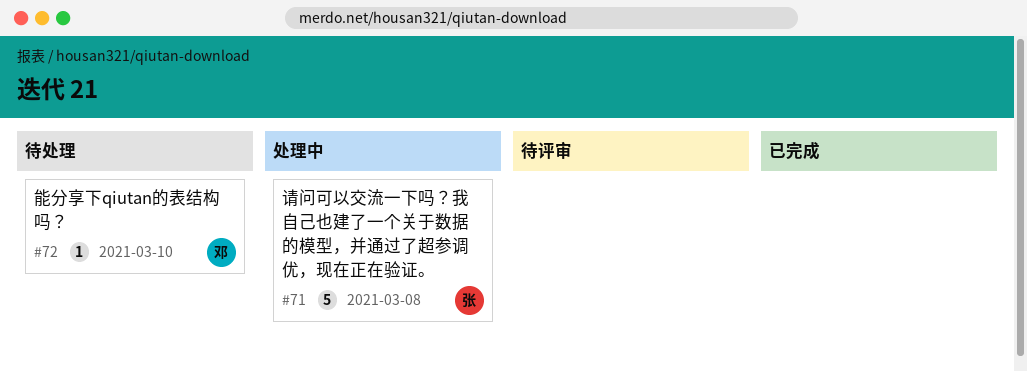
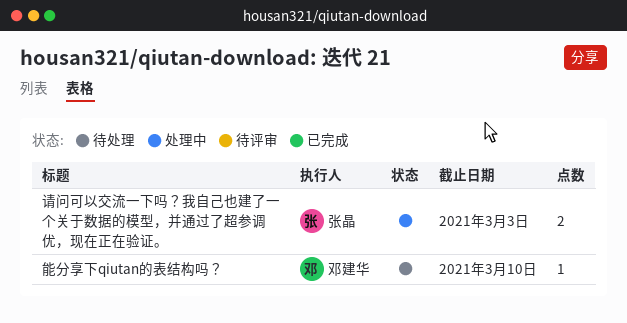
请问可以交流一下吗？我自己也建了一个关于数据的模型，并通过了超参调优，现在正在验证。, estimate: 5 -> 2
请问可以交流一下吗？我自己也建了一个关于数据的模型，并通过了超参调优，现在正在验证。, due: Mar 8 -> Mar 3

